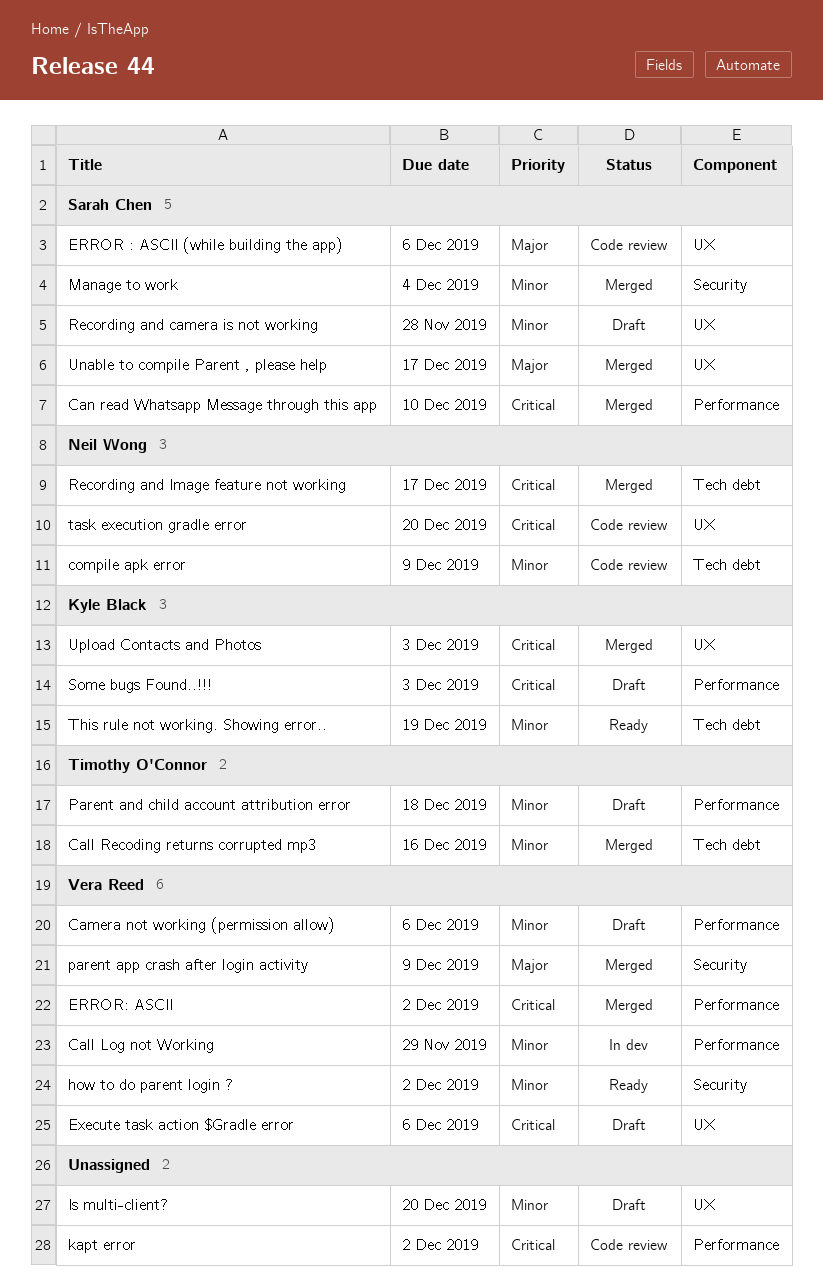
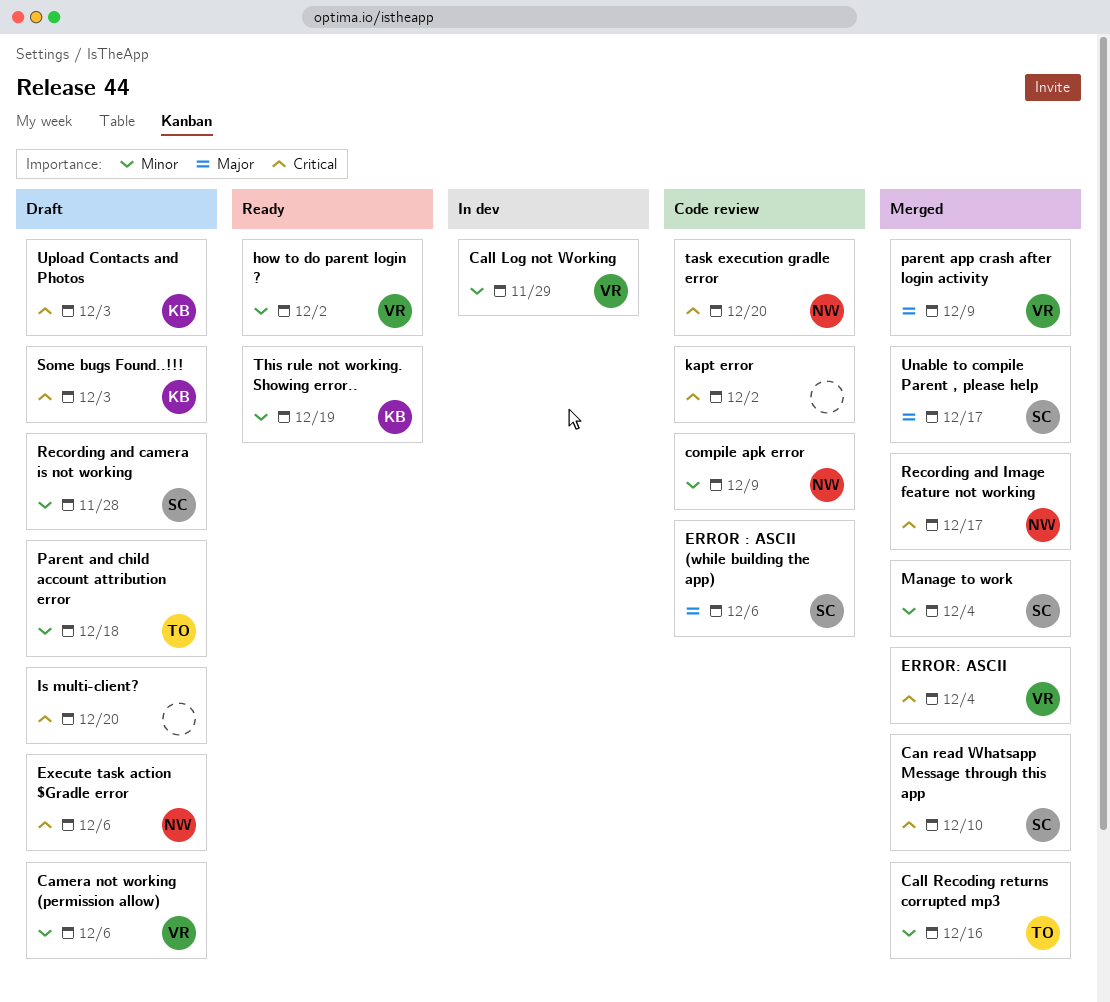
ERROR: ASCII, due: Dec 2 -> Dec 4
Execute task action $Gradle error, owner: Vera Reed -> Neil Wong
Is multi-client?, priority: Minor -> Critical
Upload Contacts and Photos, status: Merged -> Draft

